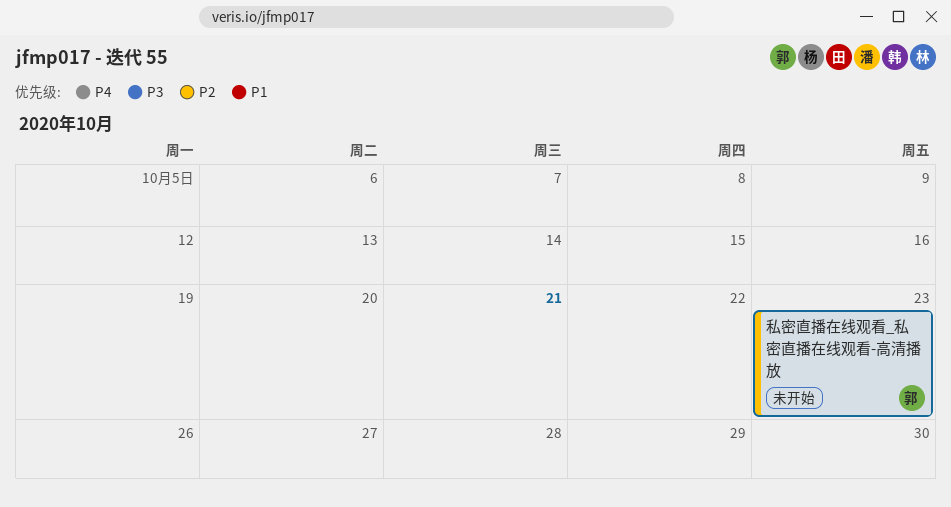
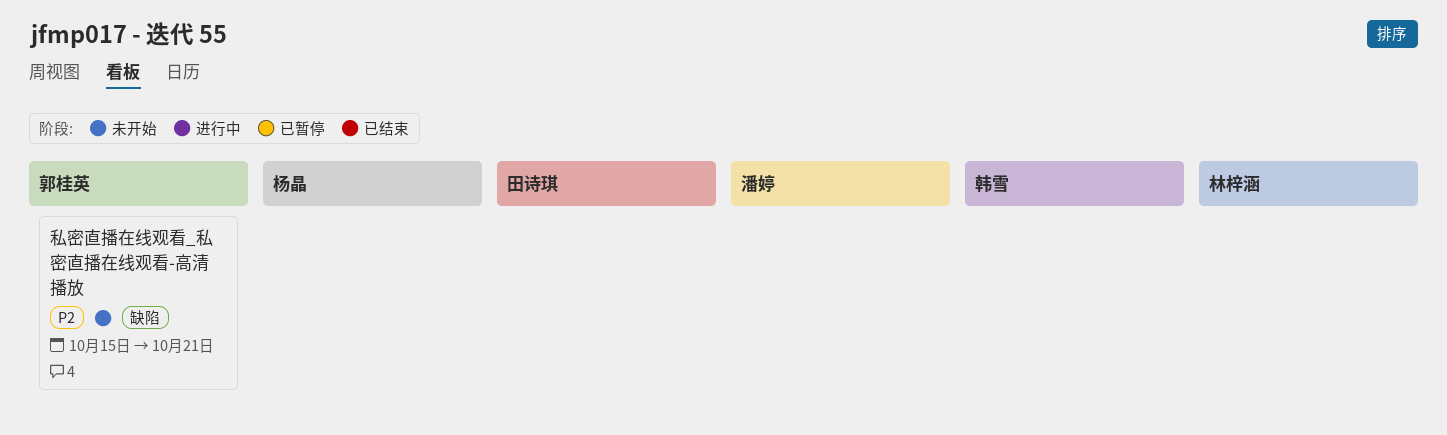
私密直播在线观看_私密直播在线观看-高清播放, due: Oct 23 -> Oct 21

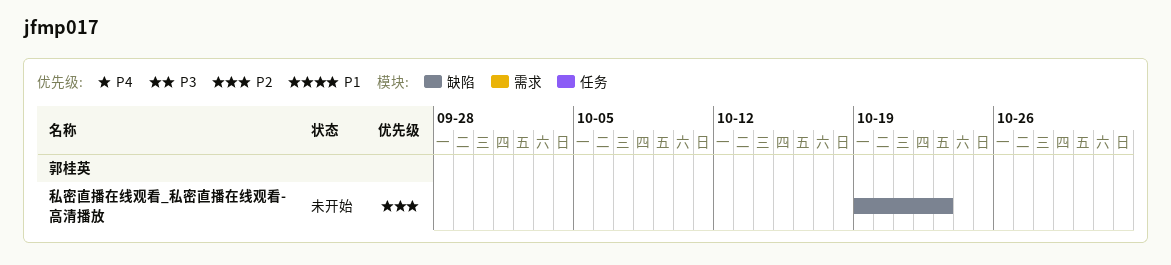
私密直播在线观看_私密直播在线观看-高清播放, start: Oct 15 -> Oct 19
私密直播在线观看_私密直播在线观看-高清播放, due: Oct 21 -> Oct 23

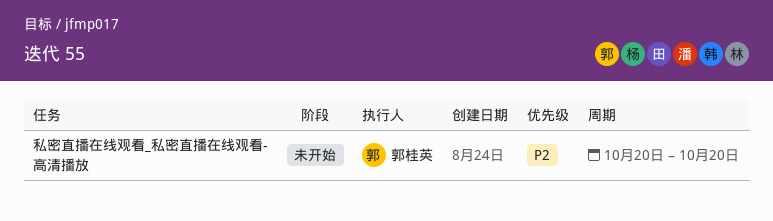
私密直播在线观看_私密直播在线观看-高清播放, start: Oct 19 -> Oct 20
私密直播在线观看_私密直播在线观看-高清播放, due: Oct 23 -> Oct 20

